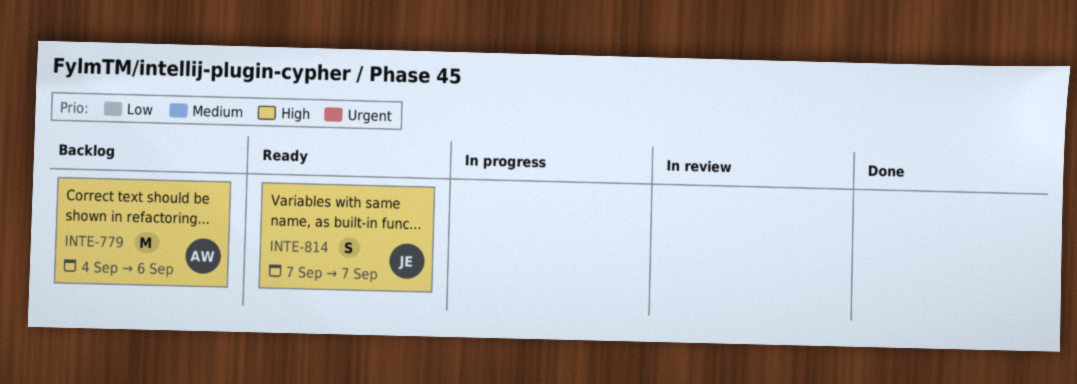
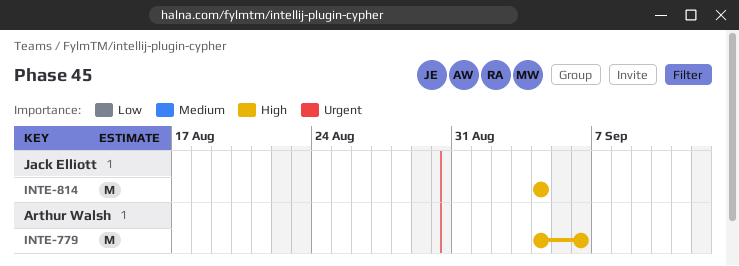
INTE-814, estimate: S -> M
INTE-814, start: Sep 7 -> Sep 4
INTE-814, due: Sep 7 -> Sep 4

